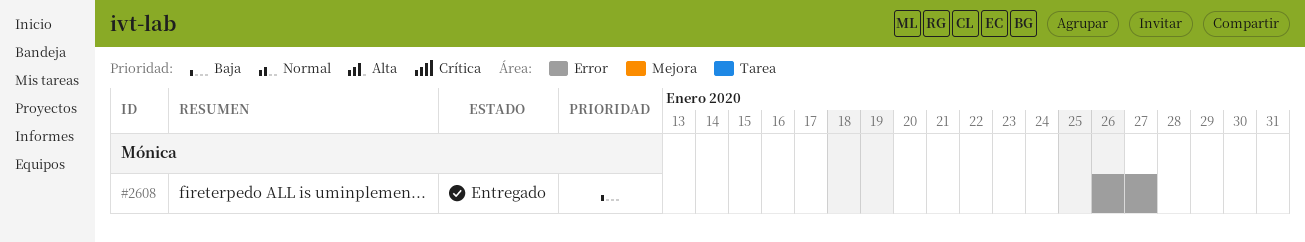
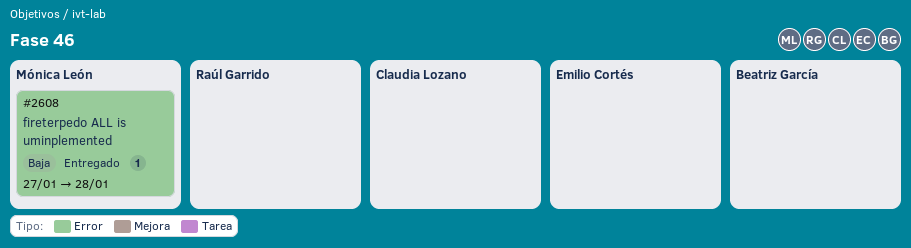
#2608, start: Jan 26 -> Jan 27
#2608, due: Jan 27 -> Jan 28

